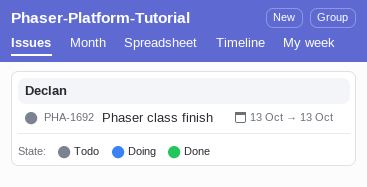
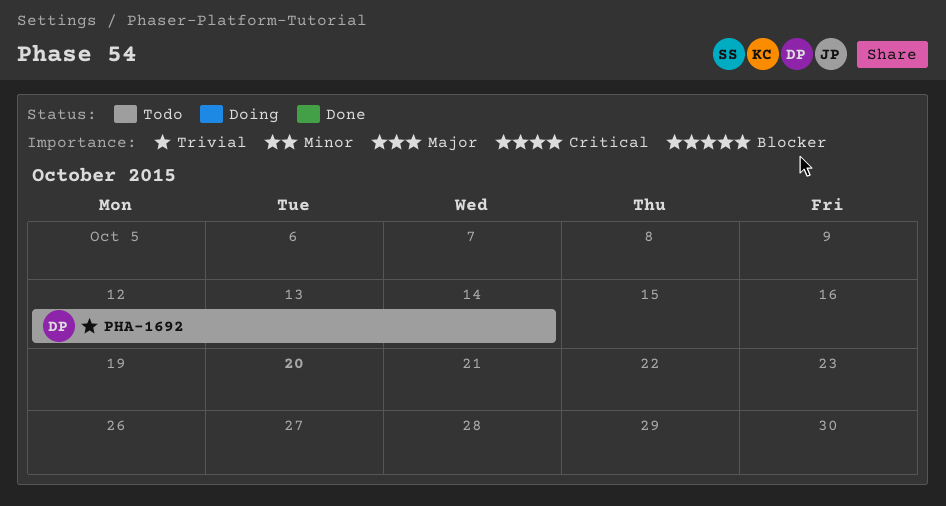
PHA-1692, start: Oct 13 -> Oct 12
PHA-1692, due: Oct 13 -> Oct 14

